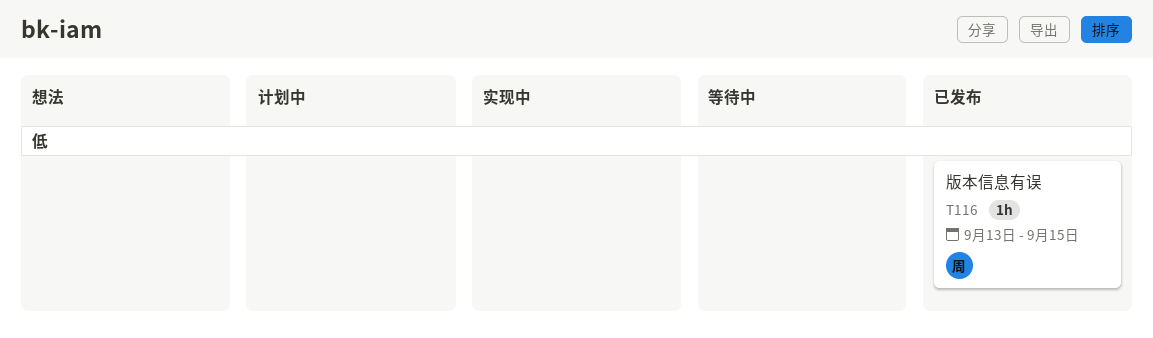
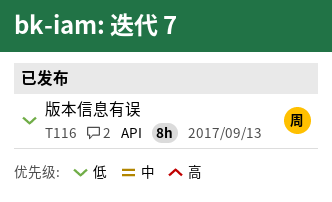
T116, estimate: 1h -> 8h
T116, due: Sep 15 -> Sep 13

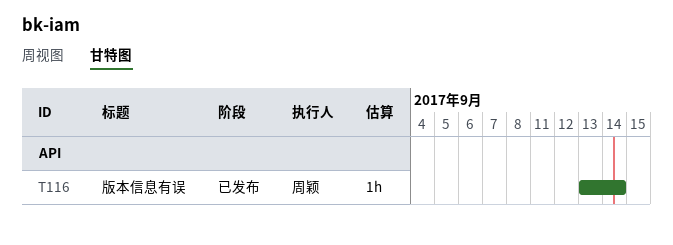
T116, estimate: 8h -> 1h
T116, due: Sep 13 -> Sep 14

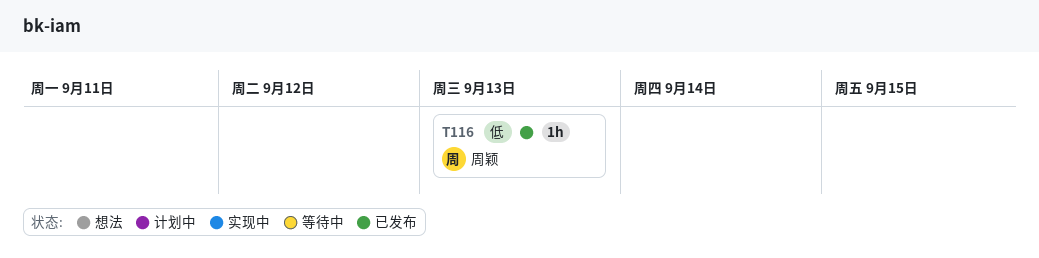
T116, due: Sep 14 -> Sep 13

